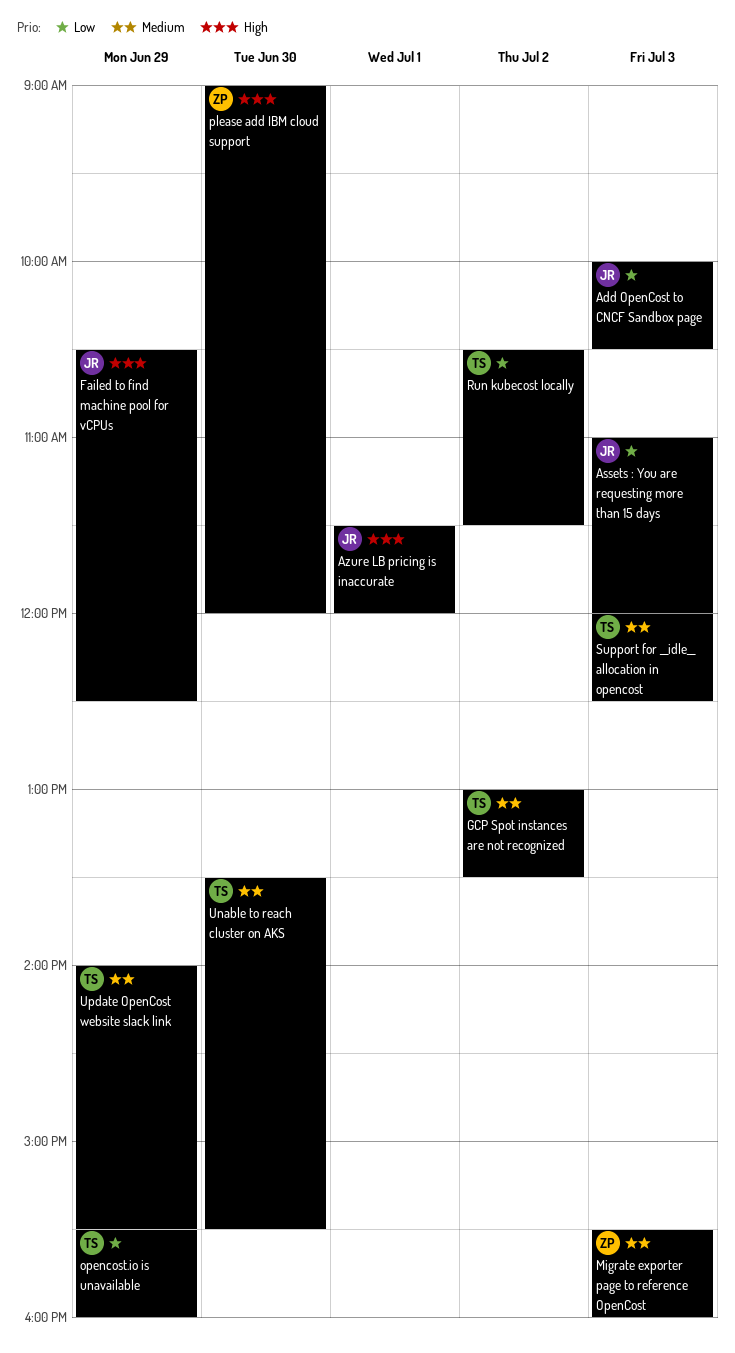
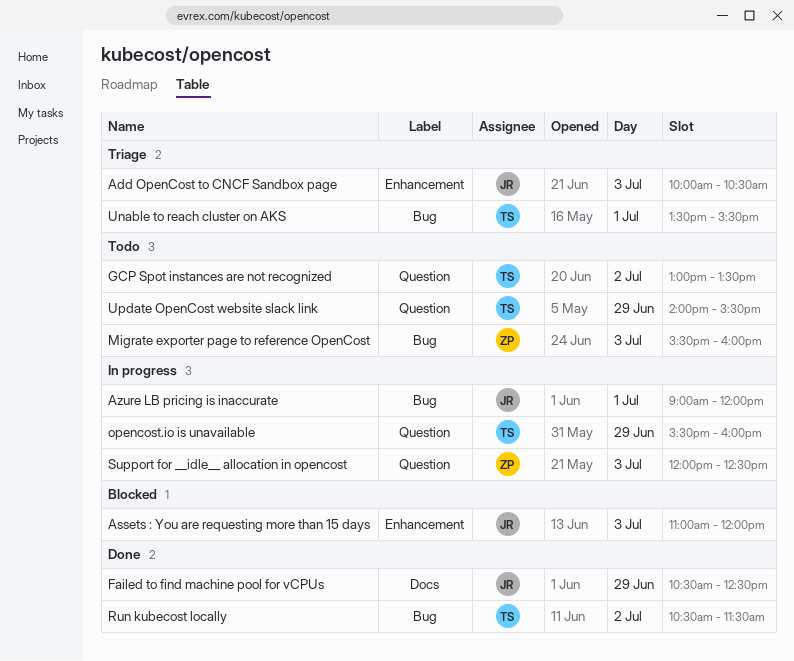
Azure LB pricing is inaccurate, begins: 11:30 -> 09:00
please add IBM cloud support: present -> none
Support for __idle__ allocation in opencost, owner: TS -> ZP
Unable to reach cluster on AKS, day: Jun 30 -> Jul 1

